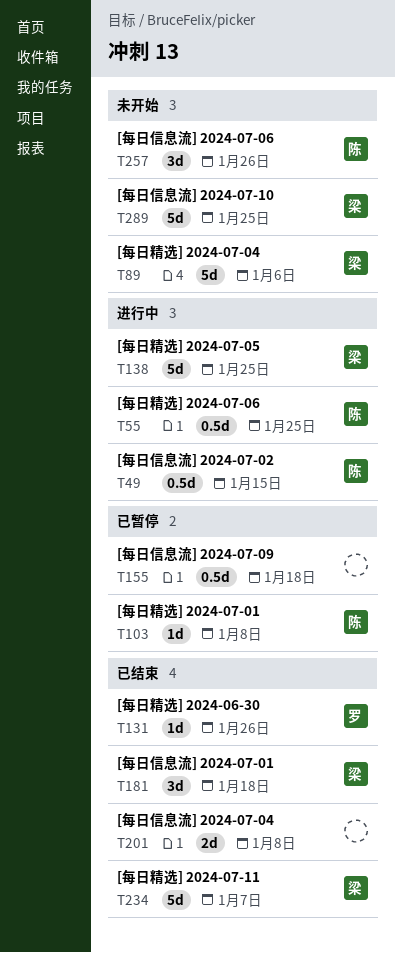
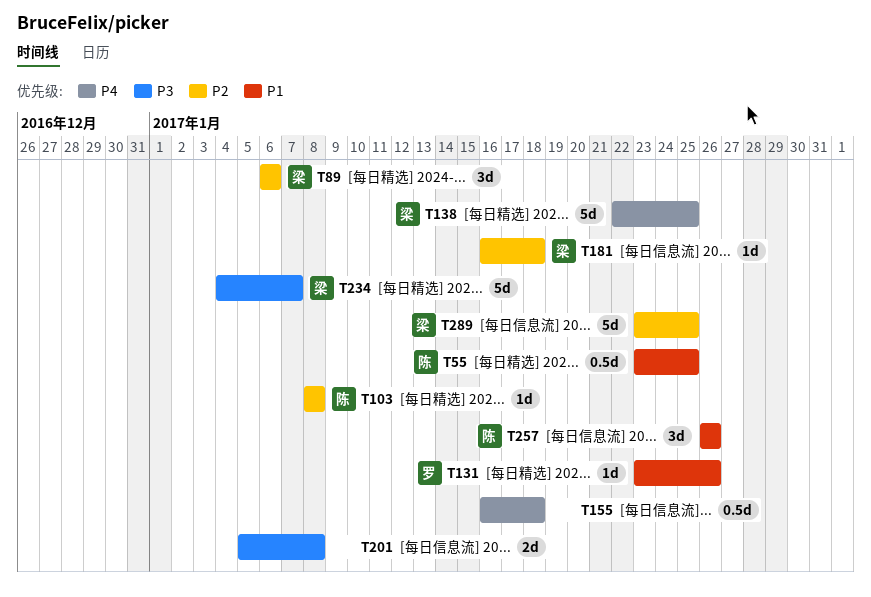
T49: present -> none
T89, estimate: 5d -> 3d
T181, estimate: 3d -> 1d

